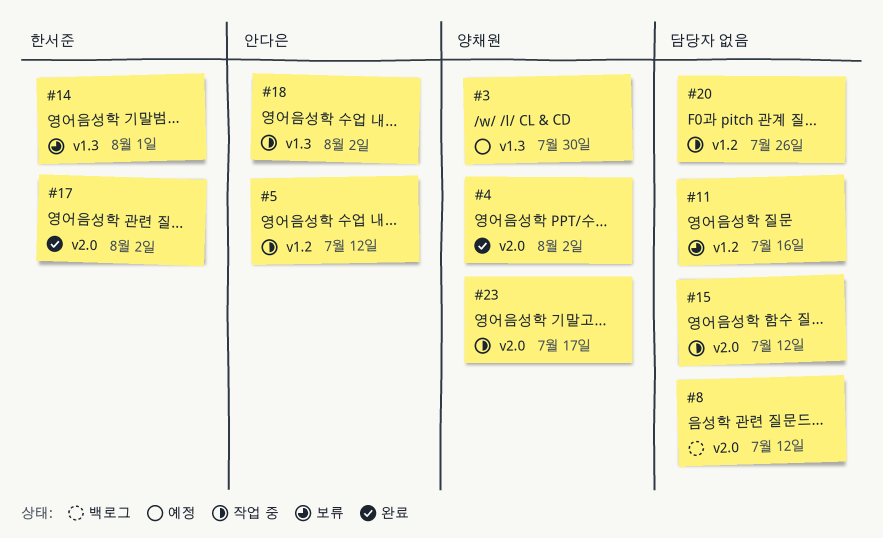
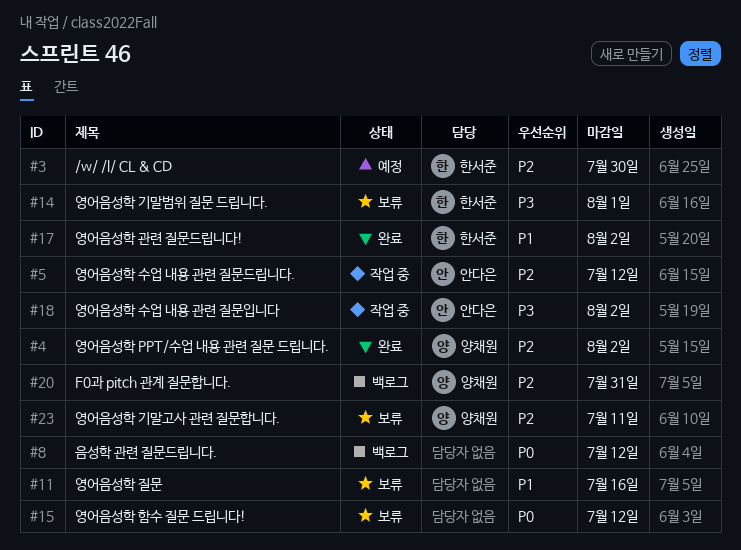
#3, owner: 양채원 -> 한서준
#15, status: 작업 중 -> 보류
#20, status: 작업 중 -> 백로그
#20, owner: none -> 양채원
#20, due: Jul 26 -> Jul 31
#23, status: 작업 중 -> 보류
#23, due: Jul 17 -> Jul 11

